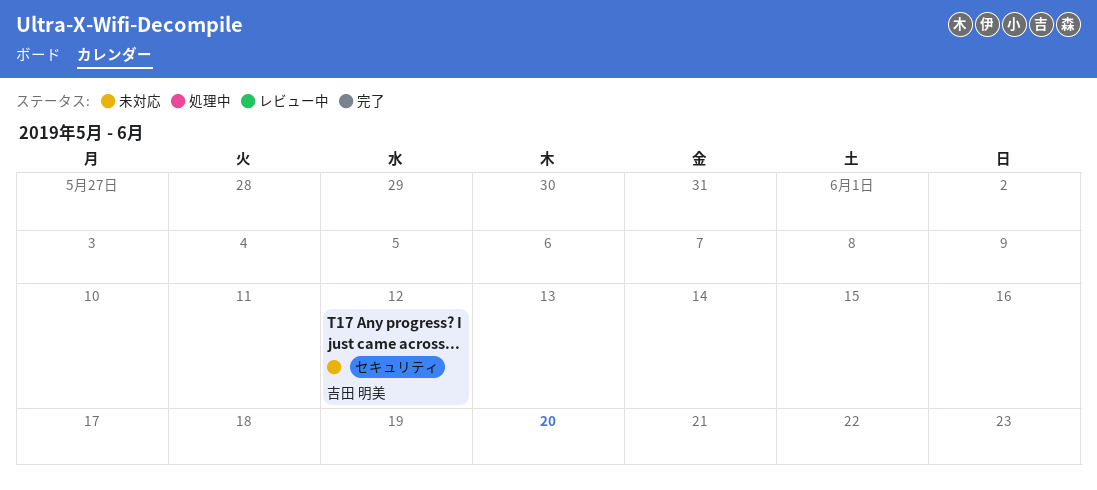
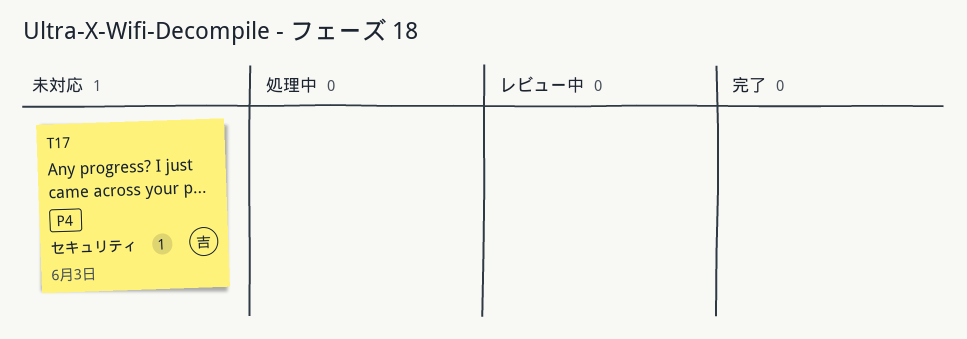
T17, due: Jun 12 -> Jun 3

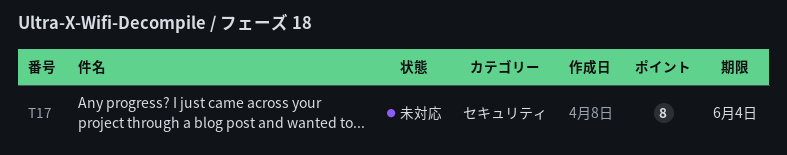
T17, estimate: 1 -> 8
T17, due: Jun 3 -> Jun 4

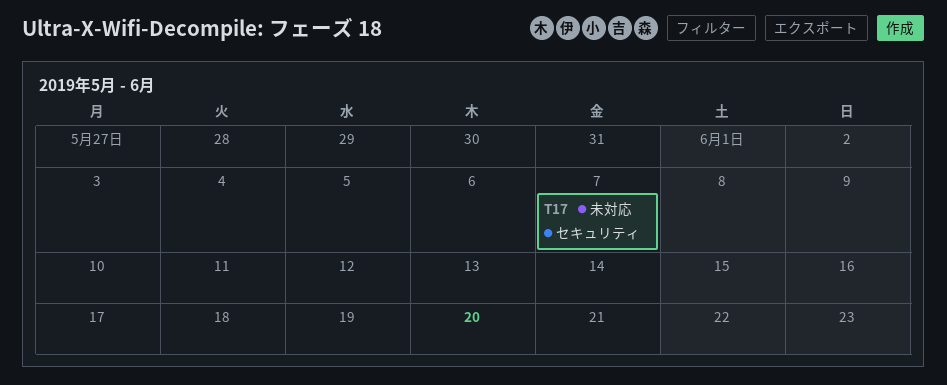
T17, due: Jun 4 -> Jun 7

